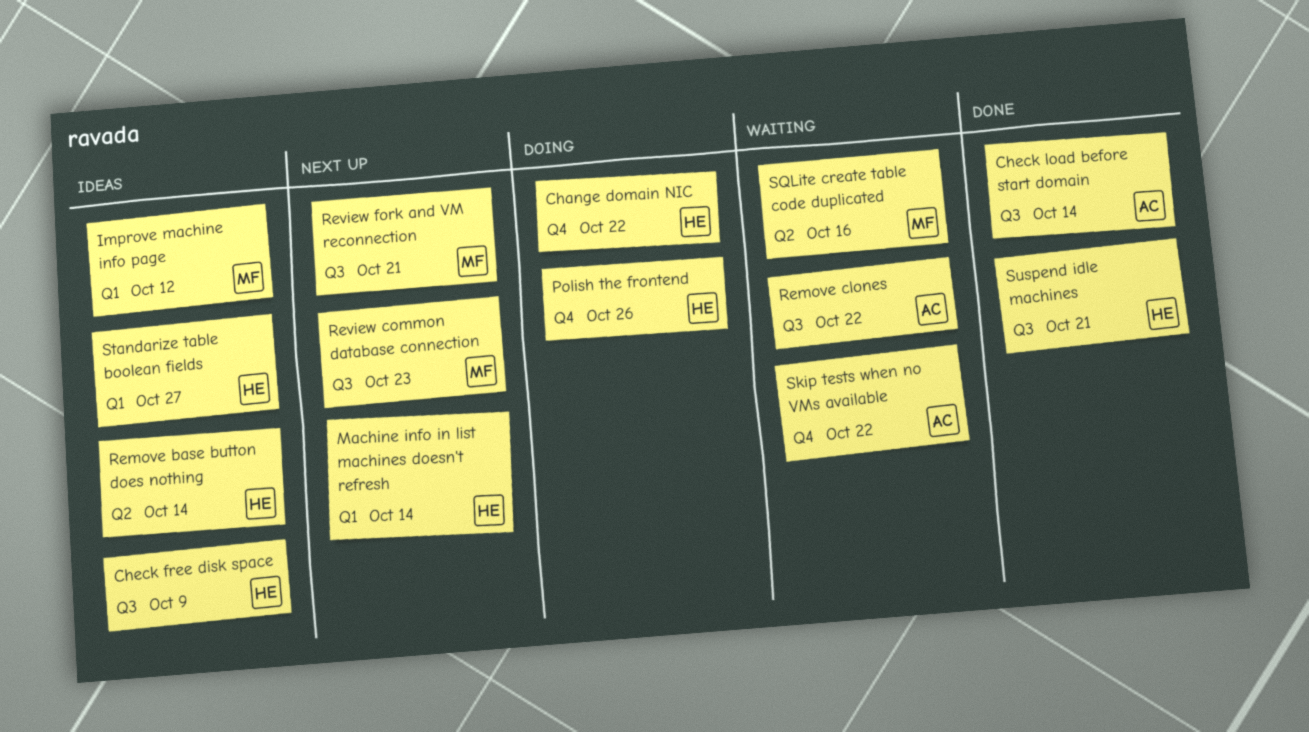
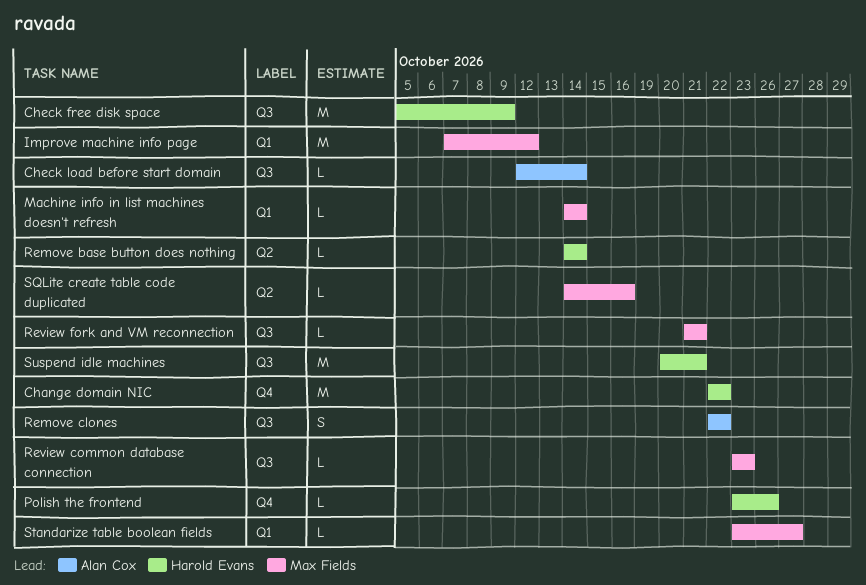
Machine info in list machines doesn't refresh, owner: Harold Evans -> Max Fields
Skip tests when no VMs available: present -> none
Standarize table boolean fields, owner: Harold Evans -> Max Fields

